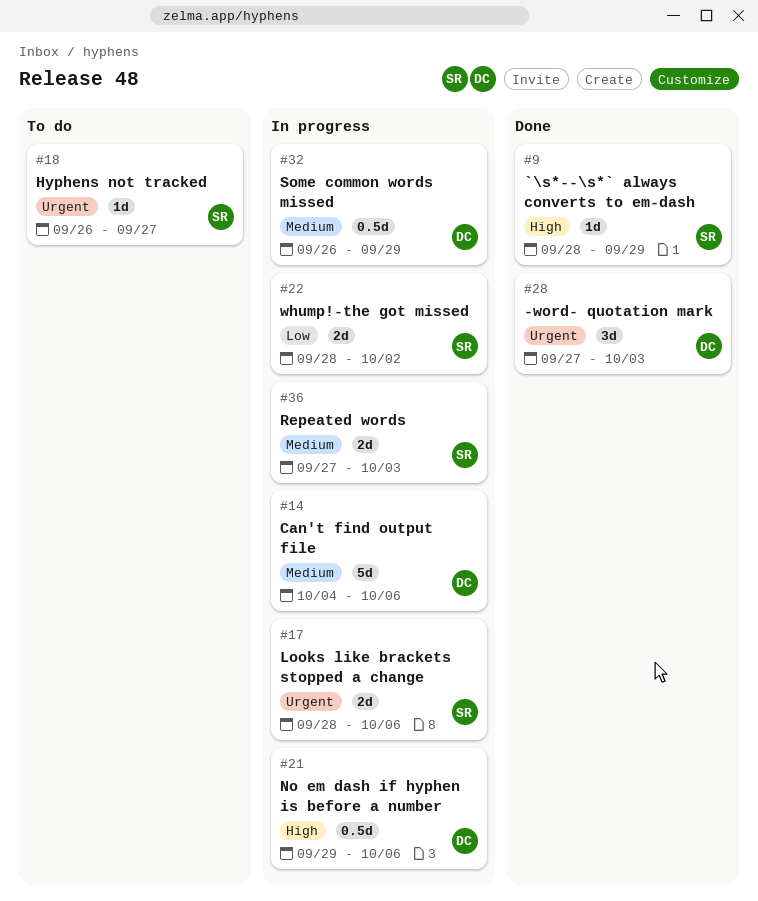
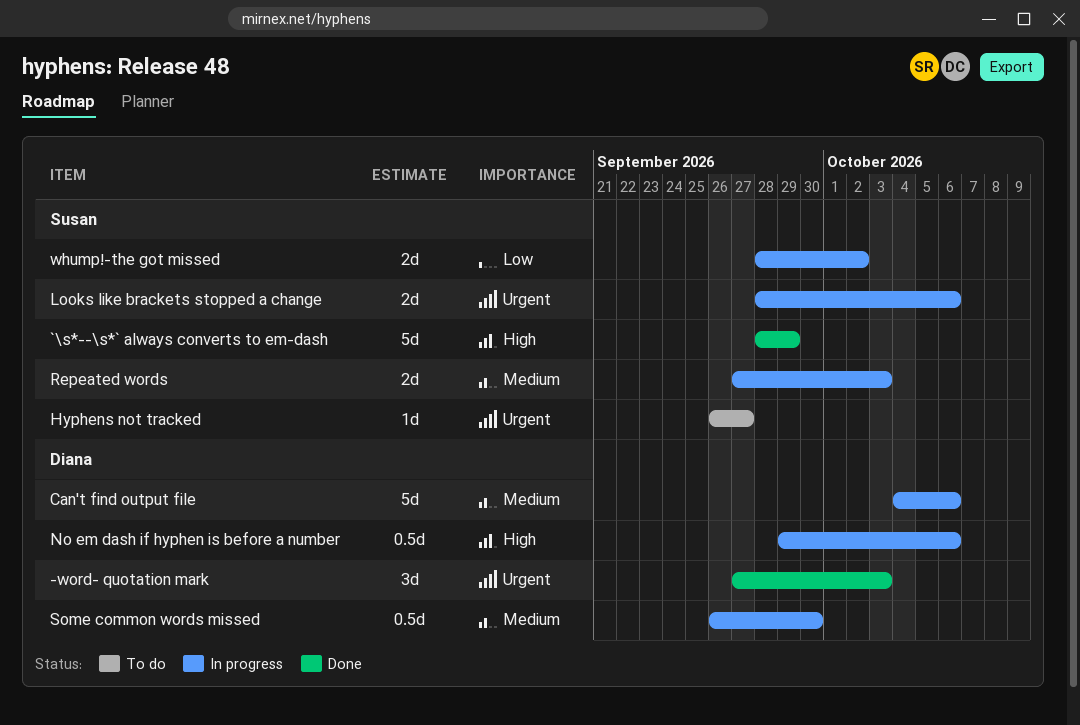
`\s*--\s*` always converts to em-dash, estimate: 1d -> 5d
Some common words missed, due: Sep 29 -> Sep 30

